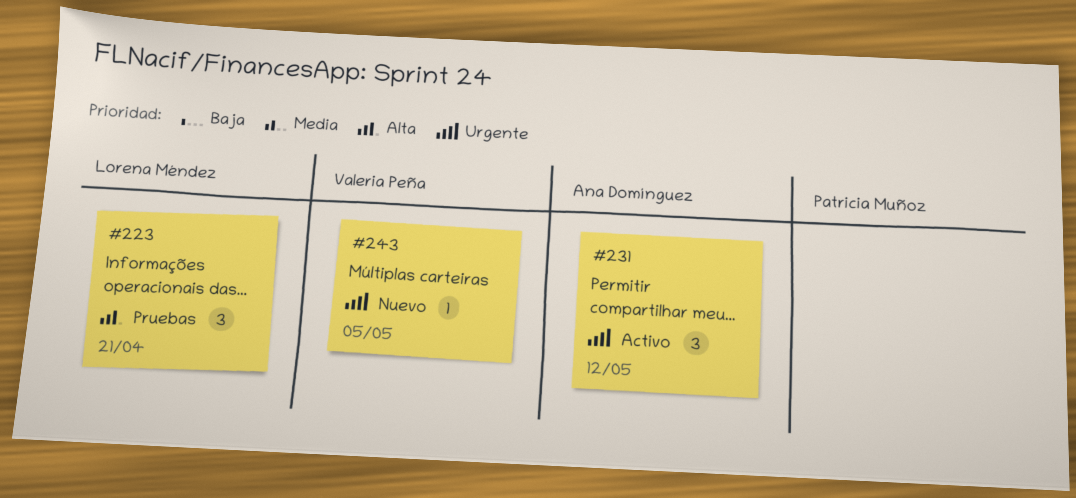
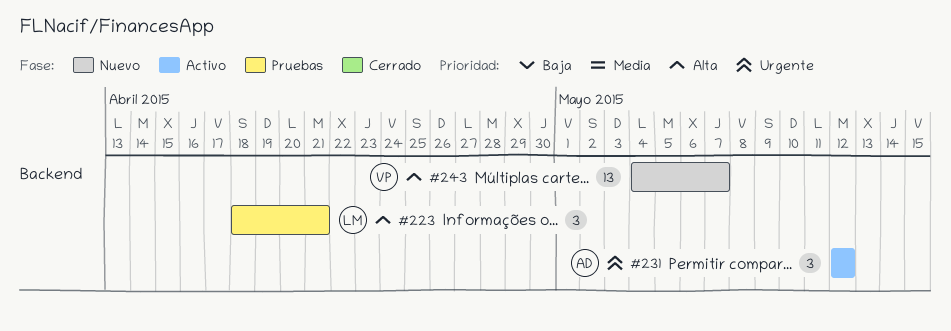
#243, priority: Urgente -> Alta
#243, estimate: 1 -> 13
#243, due: May 5 -> May 7

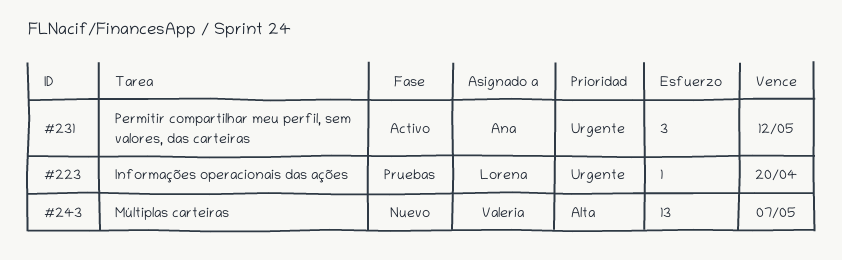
#223, priority: Alta -> Urgente
#223, estimate: 3 -> 1
#223, due: Apr 21 -> Apr 20

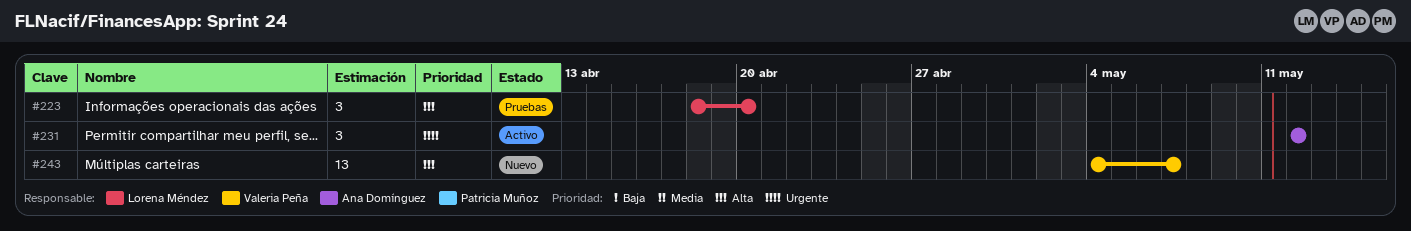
#223, priority: Urgente -> Alta
#223, estimate: 1 -> 3

